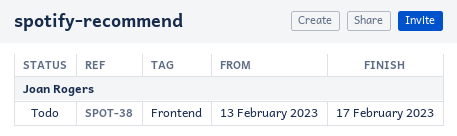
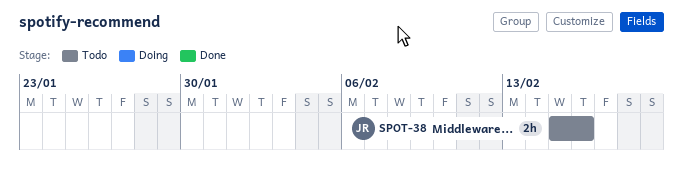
SPOT-38, start: Feb 13 -> Feb 15
SPOT-38, due: Feb 17 -> Feb 16

